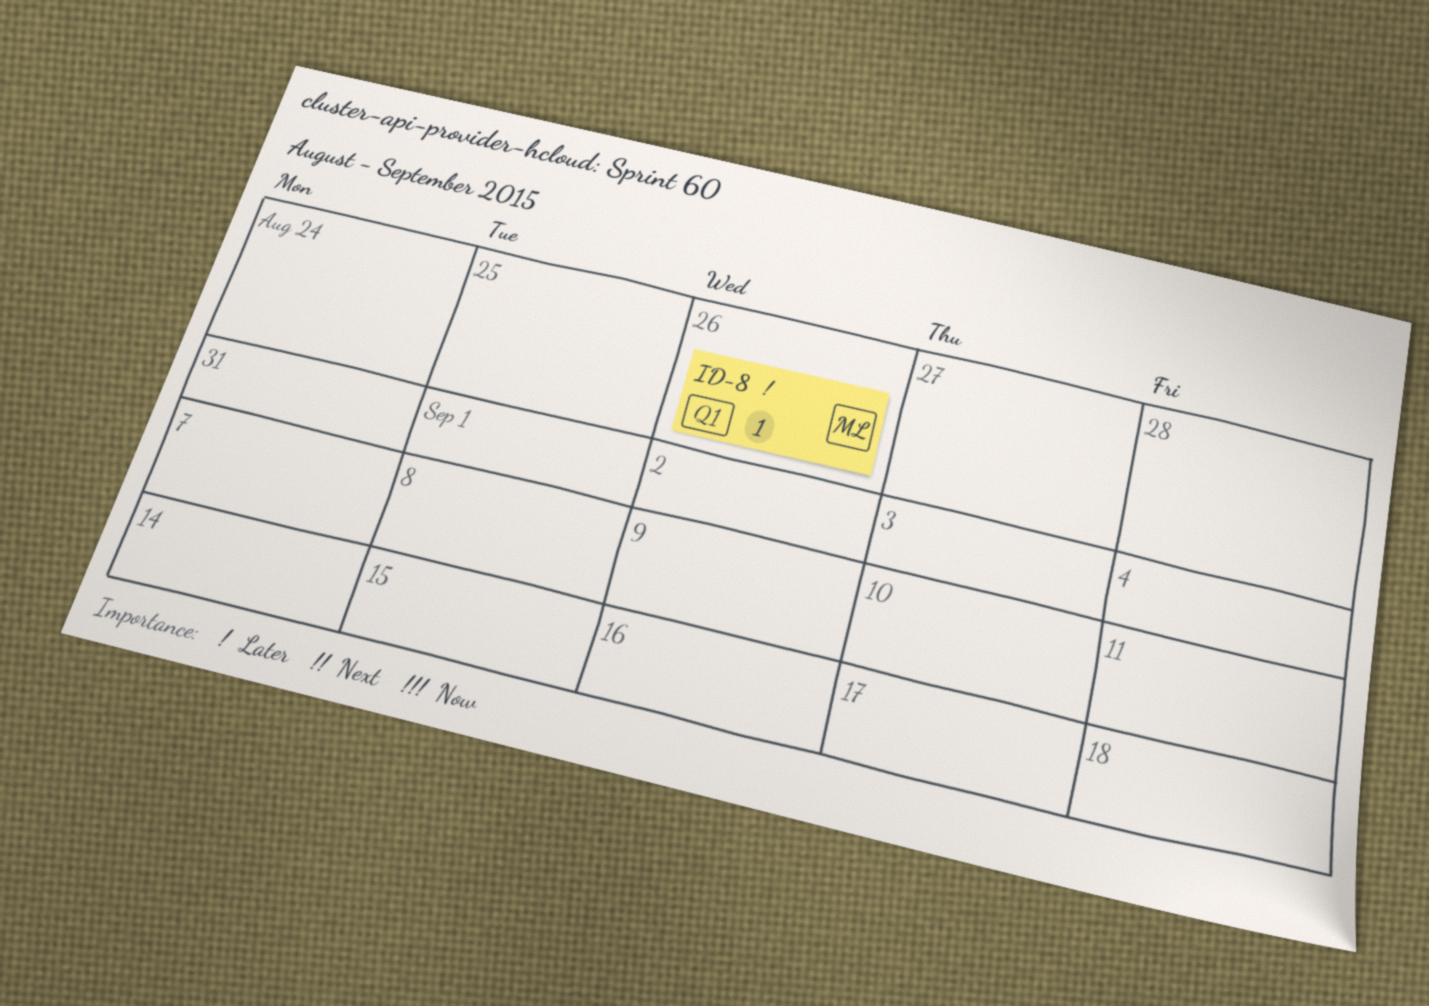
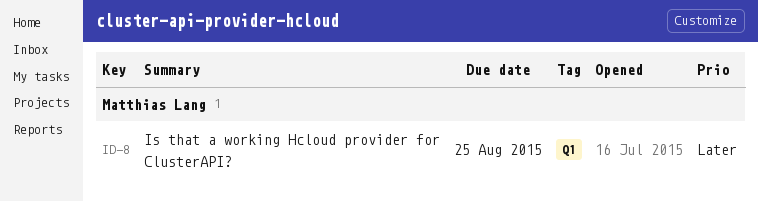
ID-8, due: Aug 26 -> Aug 25

